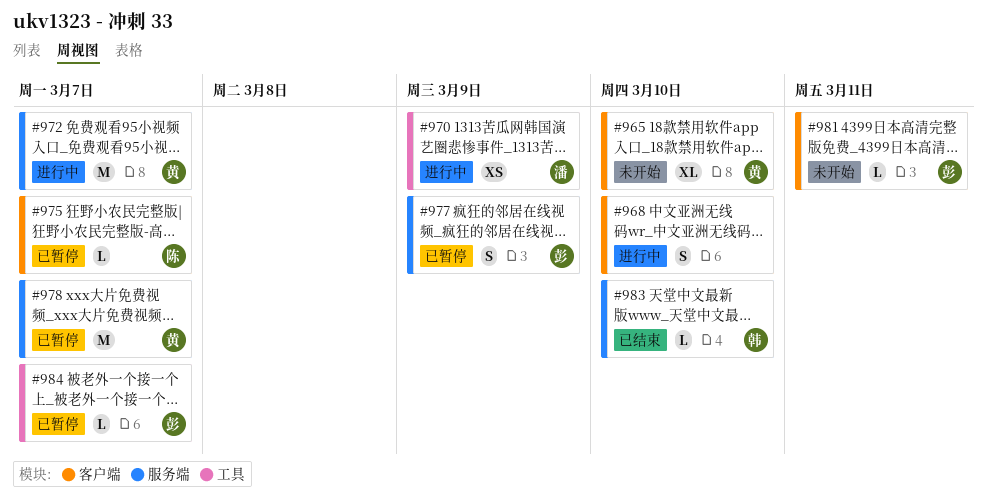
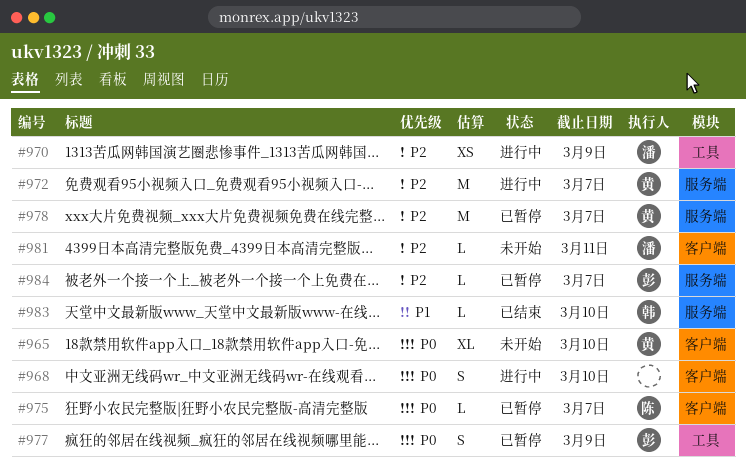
#977, label: 服务端 -> 工具
#981, owner: 彭 -> 潘
#984, label: 工具 -> 服务端

